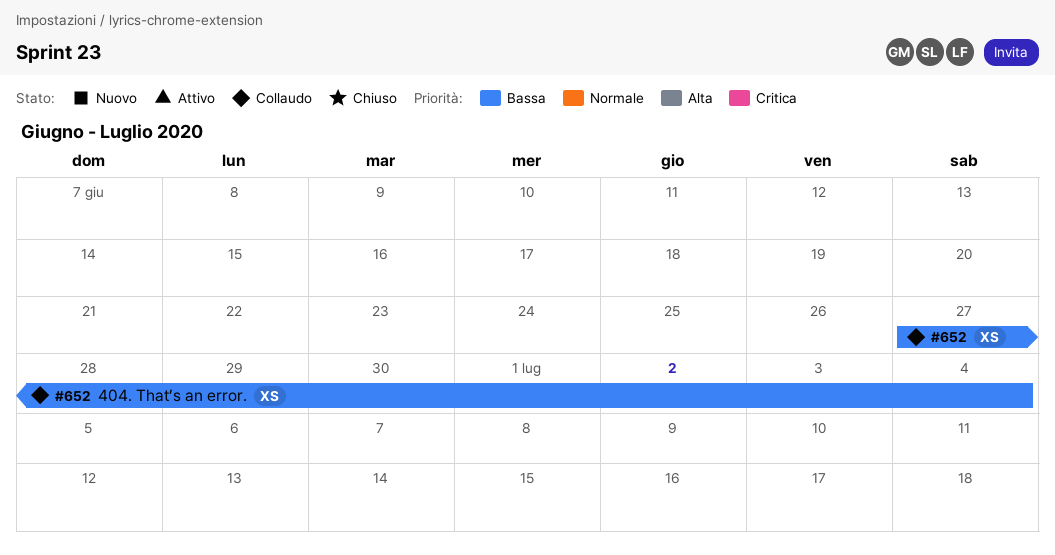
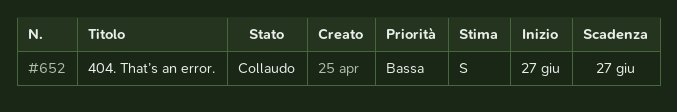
#652, estimate: XS -> S
#652, due: Jul 4 -> Jun 27

